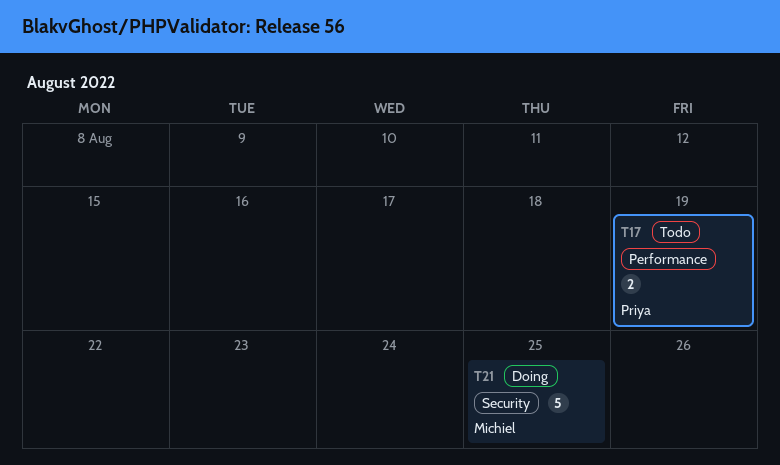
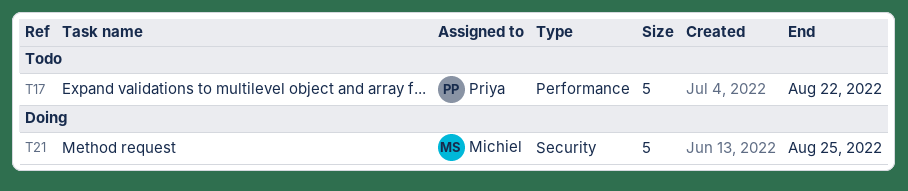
T17, estimate: 2 -> 5
T17, due: Aug 19 -> Aug 22

